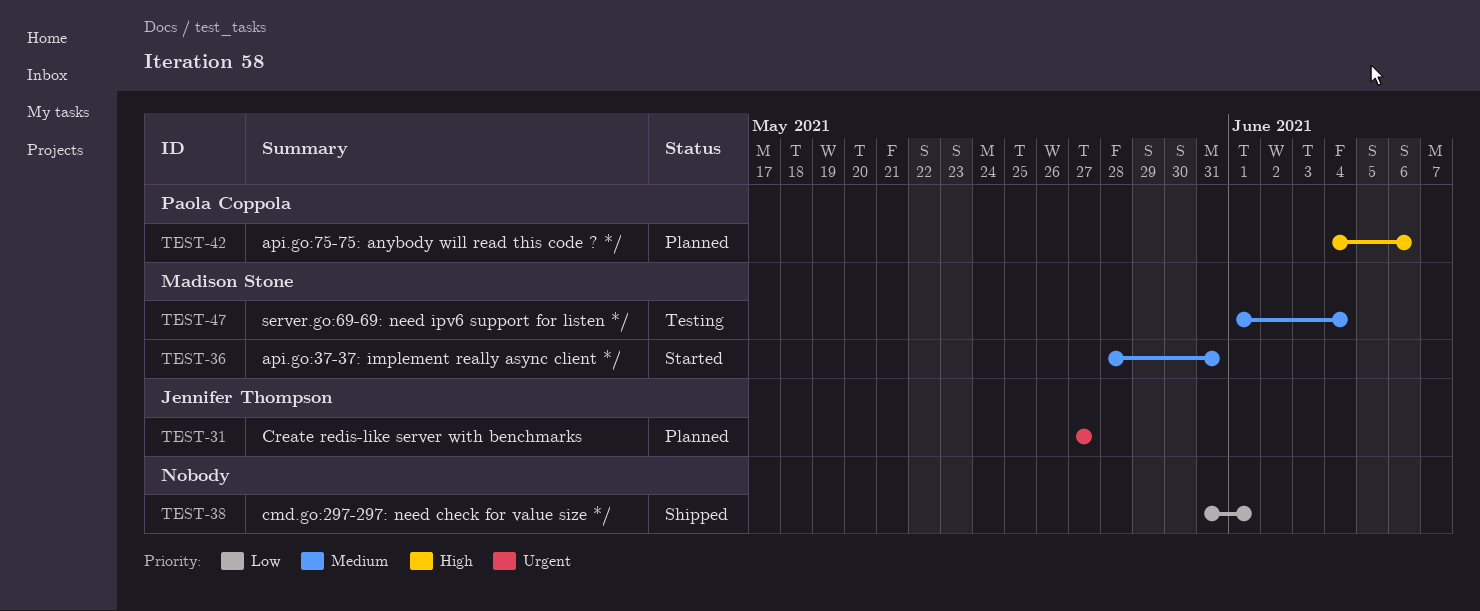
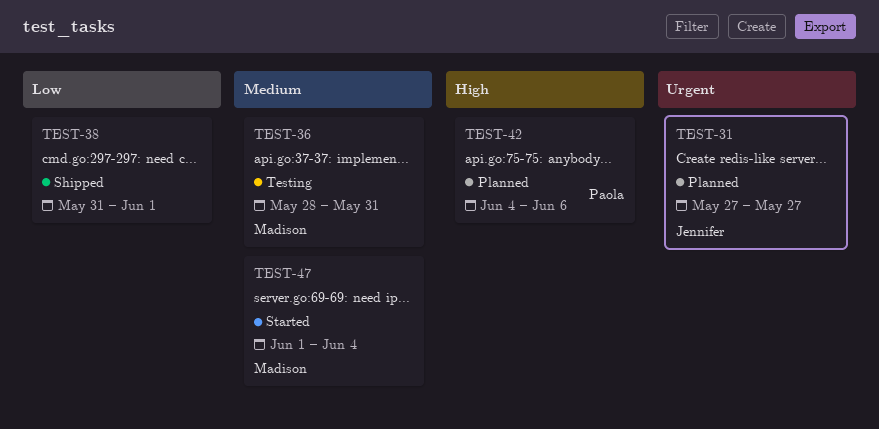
TEST-36, status: Started -> Testing
TEST-47, status: Testing -> Started

